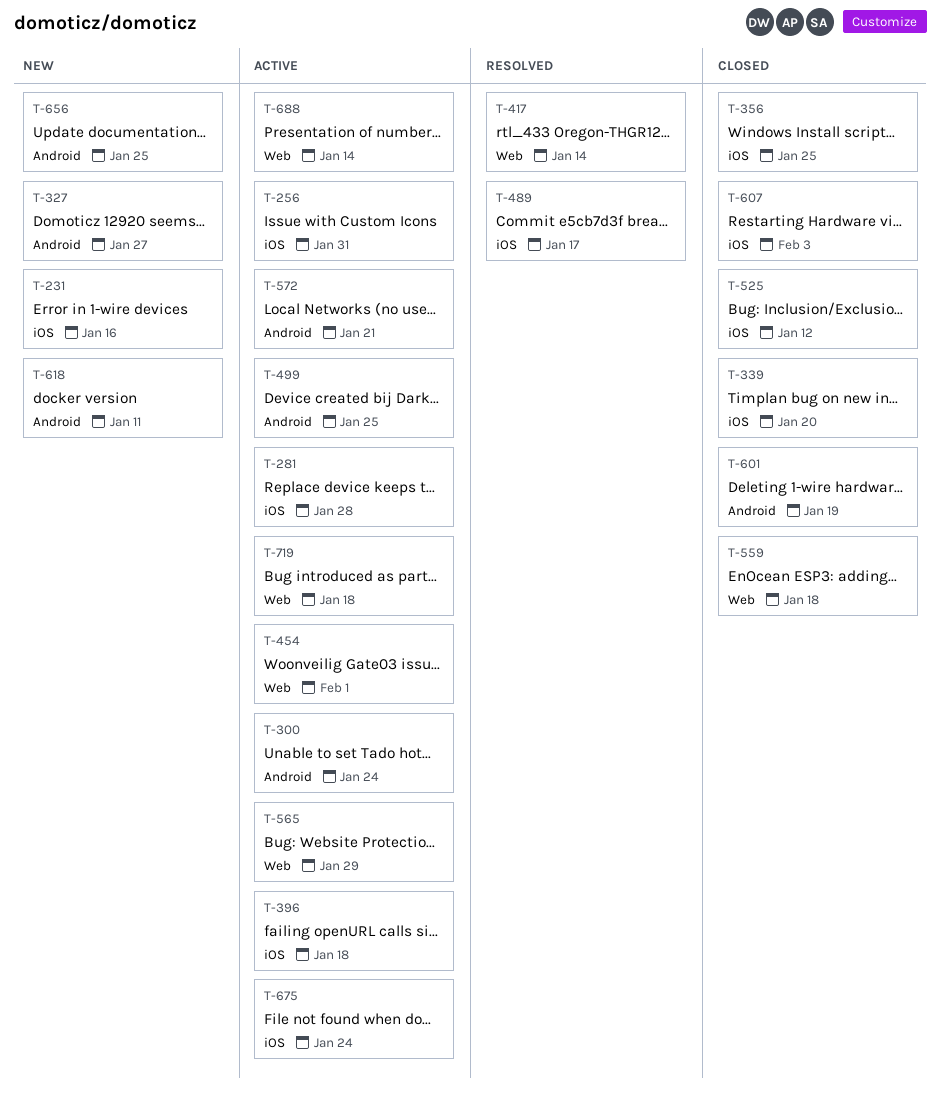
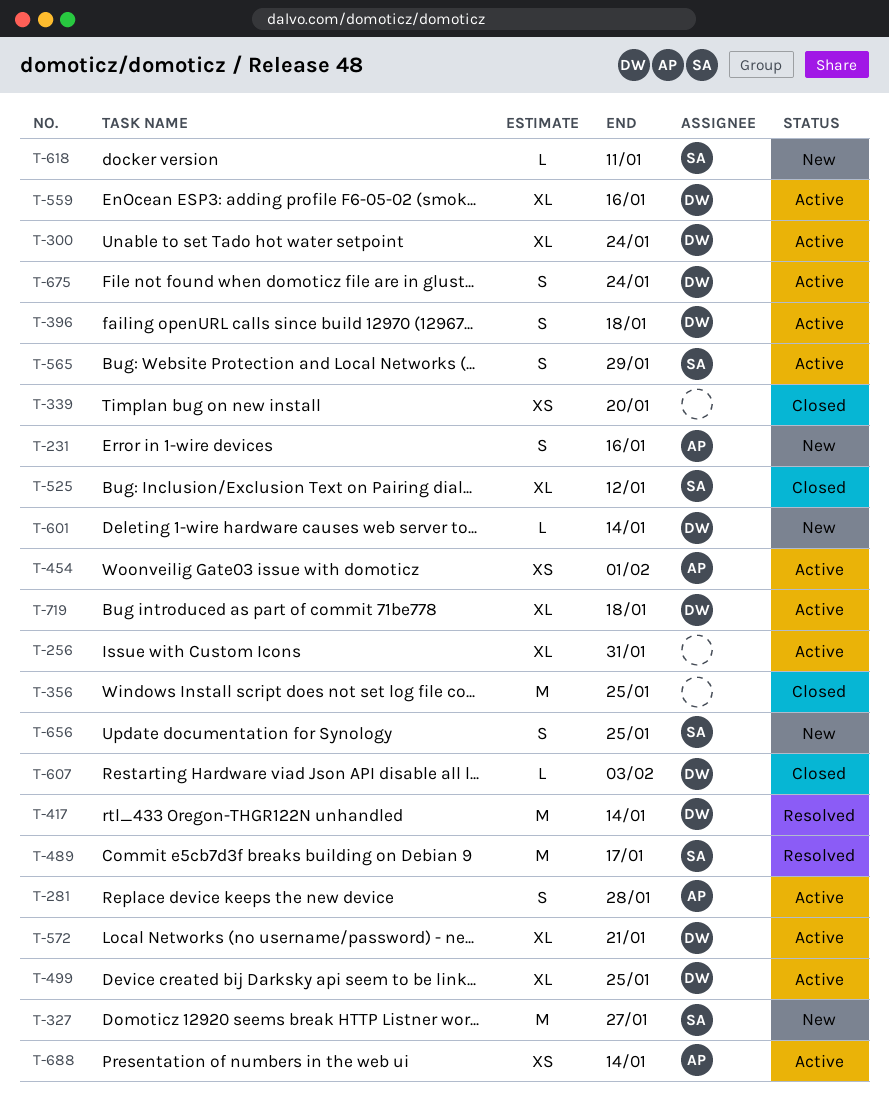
T-559, status: Closed -> Active
T-559, due: Jan 18 -> Jan 16
T-601, status: Closed -> New
T-601, due: Jan 19 -> Jan 14

